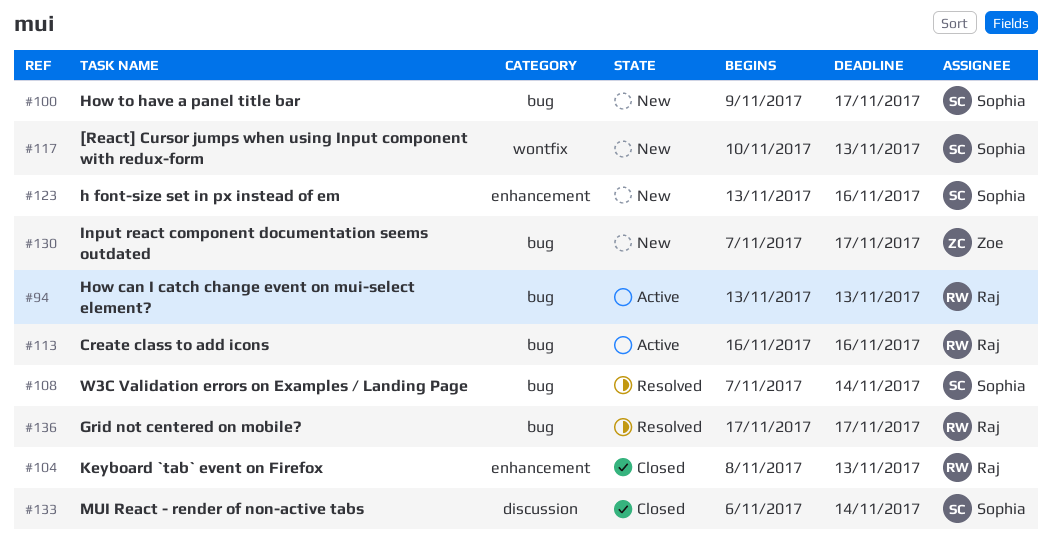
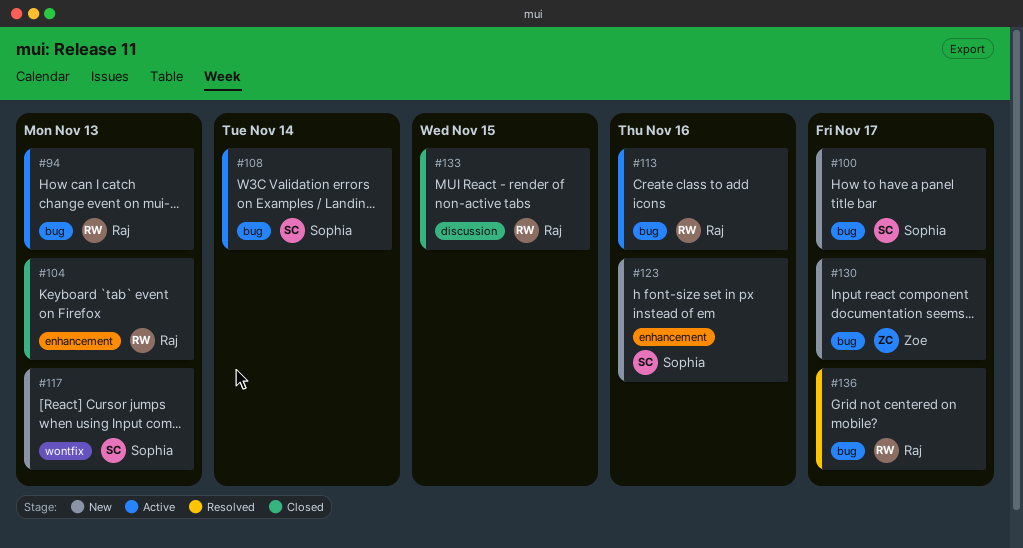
#108, status: Resolved -> Active
#133, owner: Sophia -> Raj
#133, due: Nov 14 -> Nov 15

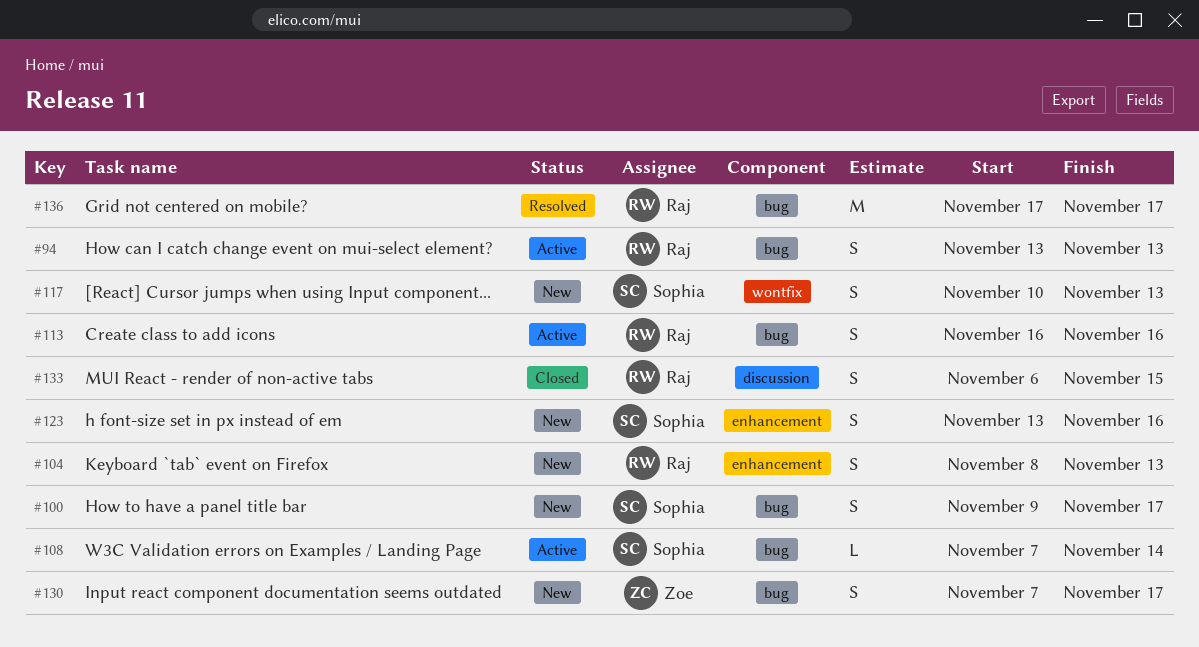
#104, status: Closed -> New

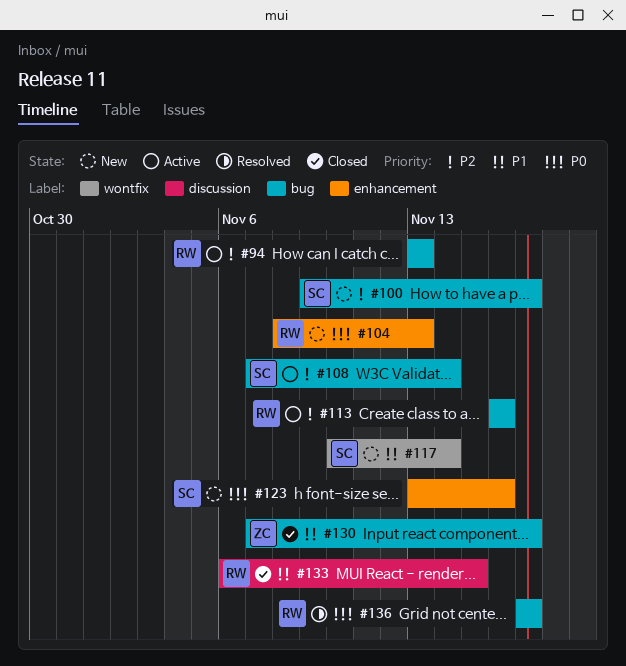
#117, due: Nov 13 -> Nov 14
#130, status: New -> Closed

